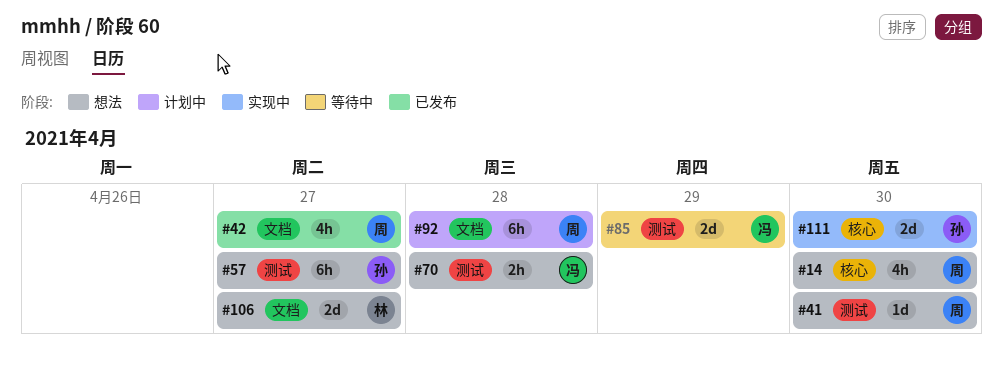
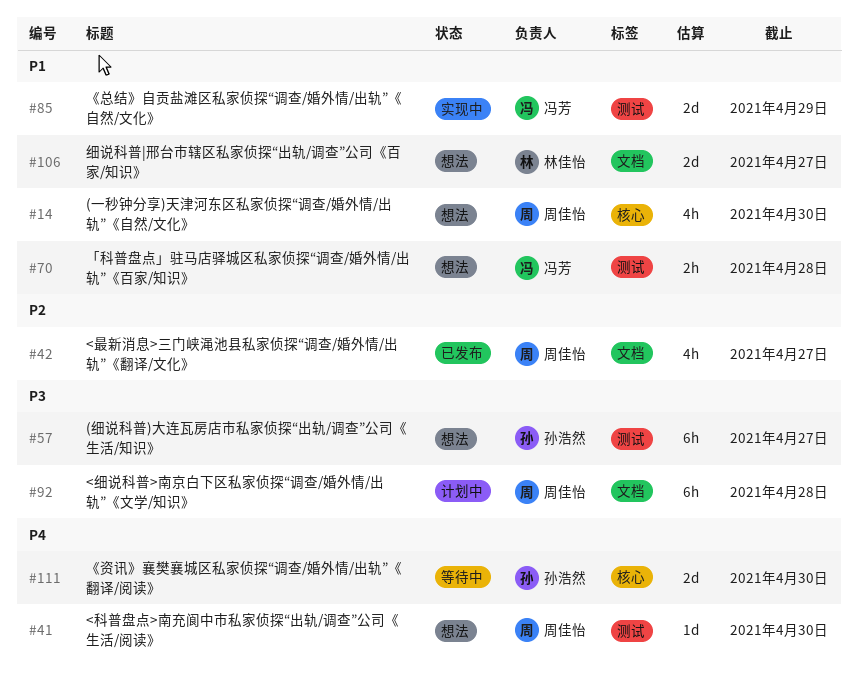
#85, status: 等待中 -> 实现中
#111, status: 实现中 -> 等待中

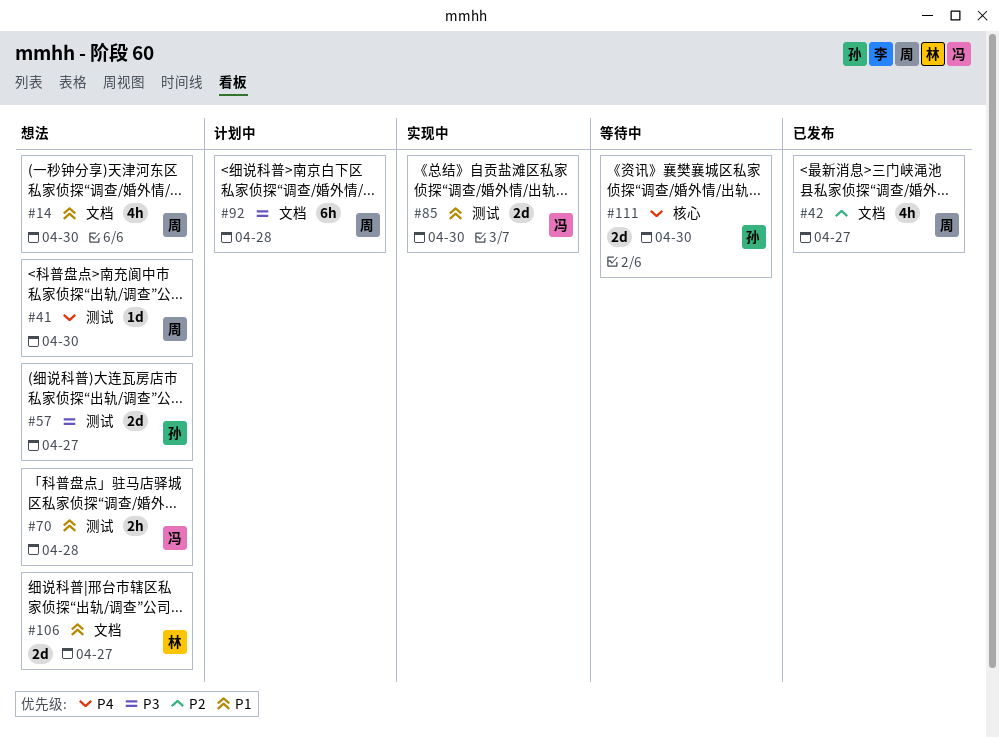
#14, label: 核心 -> 文档
#57, estimate: 6h -> 2d
#85, due: Apr 29 -> Apr 30

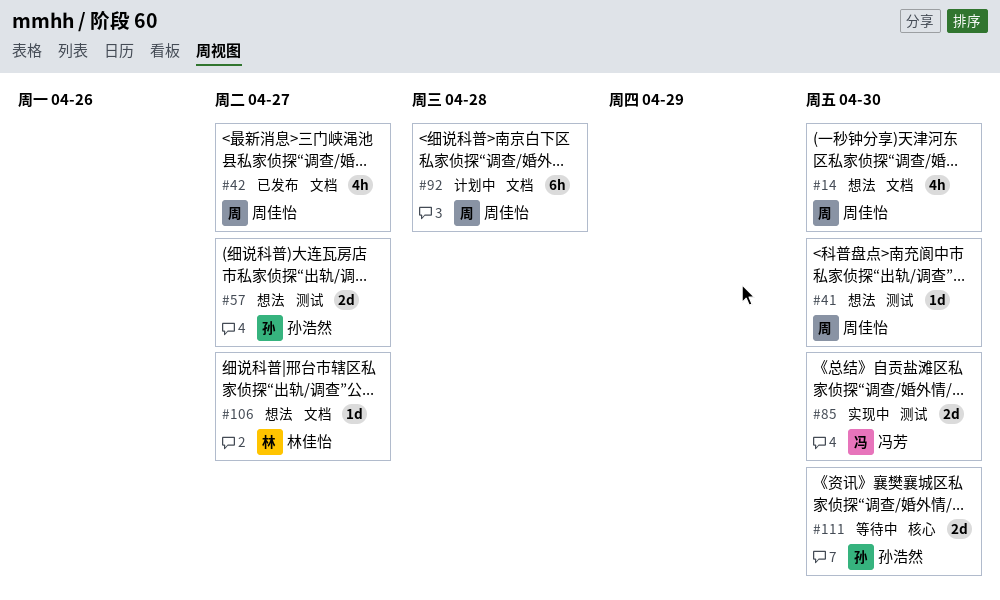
#70: present -> none
#106, estimate: 2d -> 1d

